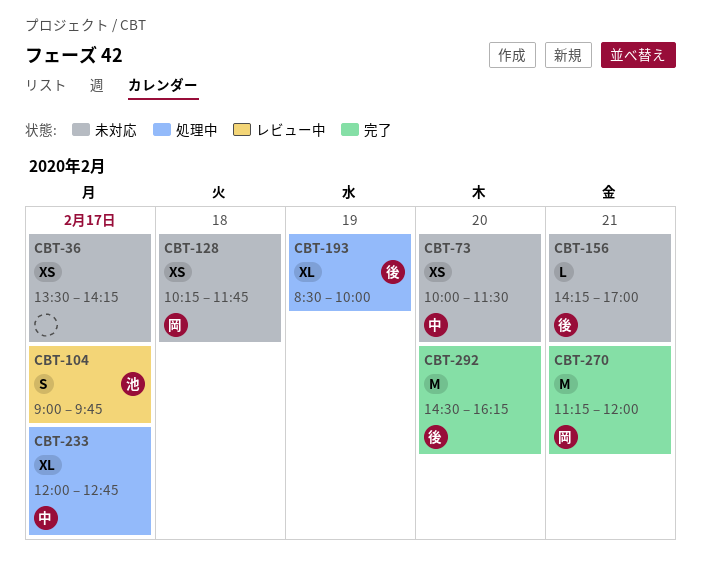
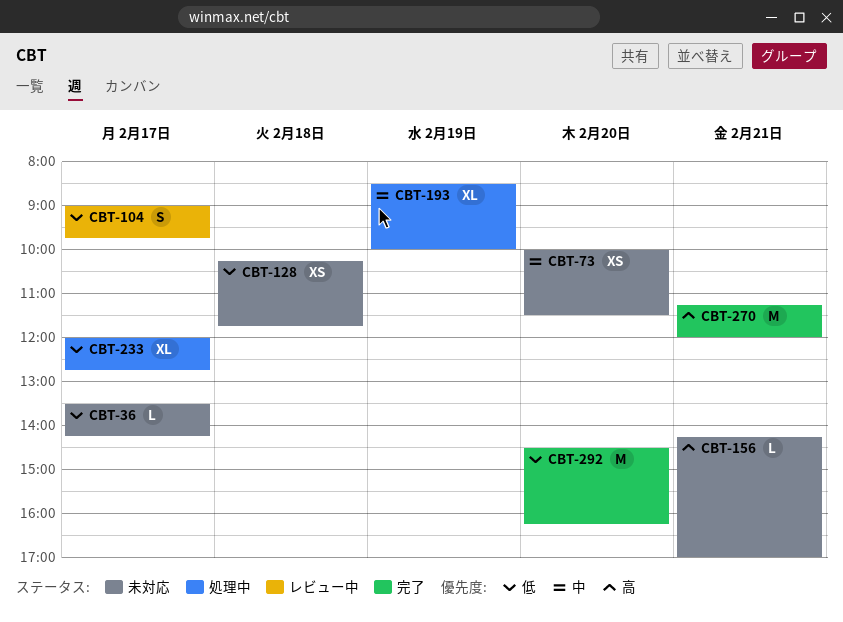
CBT-36, estimate: XS -> L

